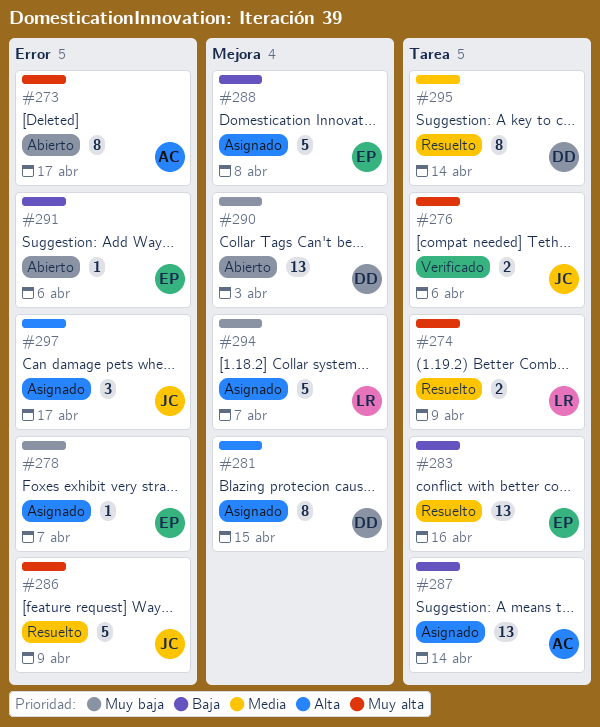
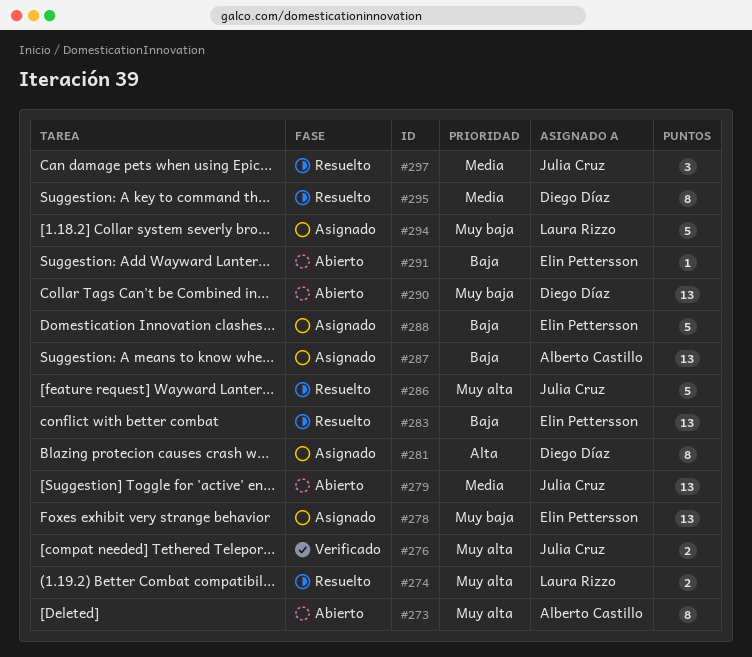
#278, estimate: 1 -> 13
#279: none -> present
#297, status: Asignado -> Resuelto
#297, priority: Alta -> Media

